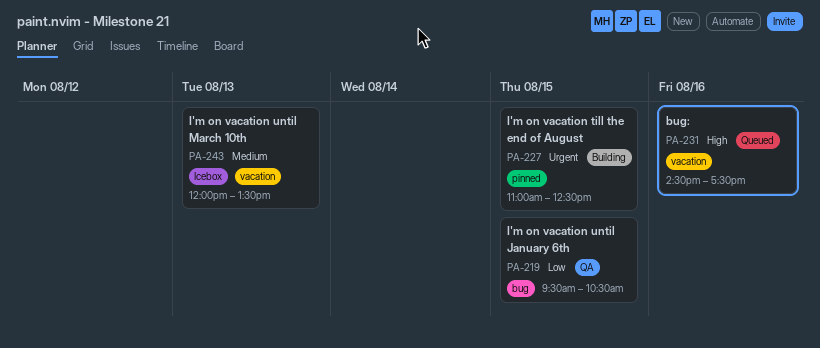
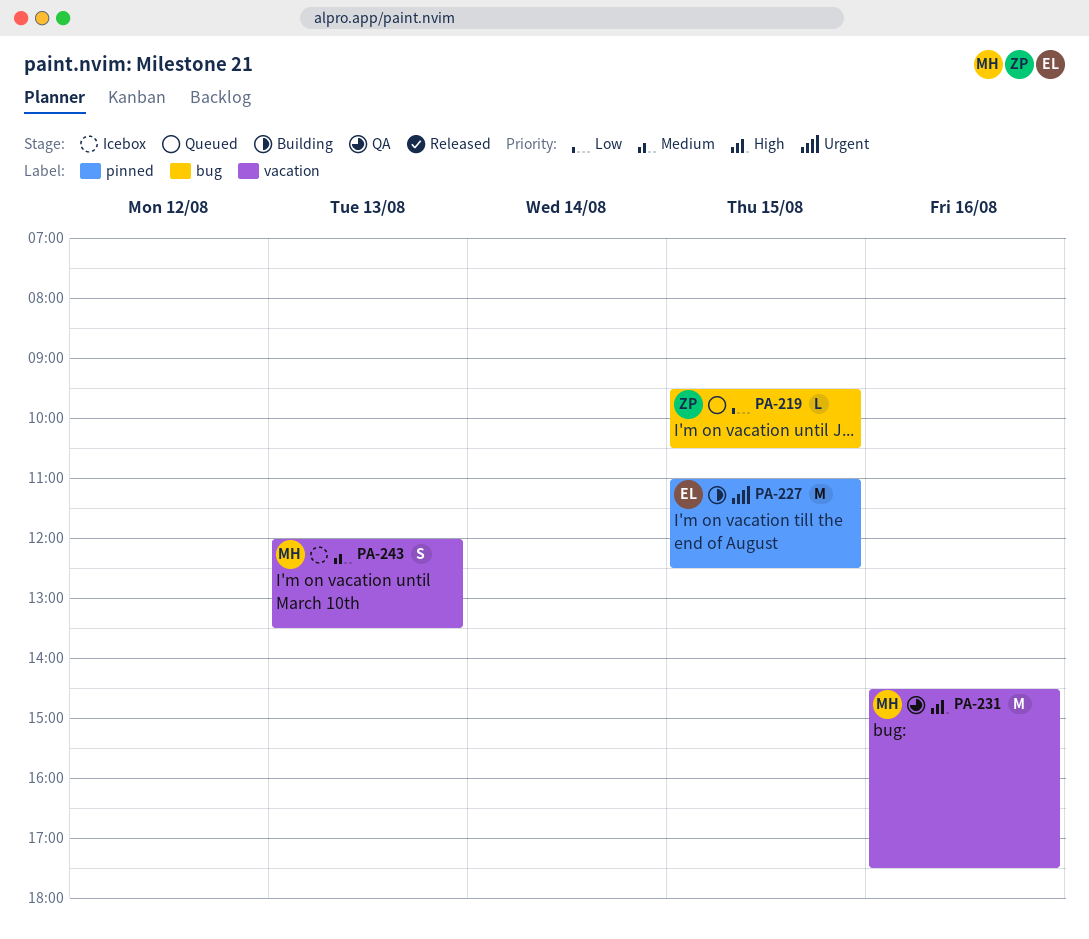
PA-219, status: QA -> Queued
PA-231, status: Queued -> QA

